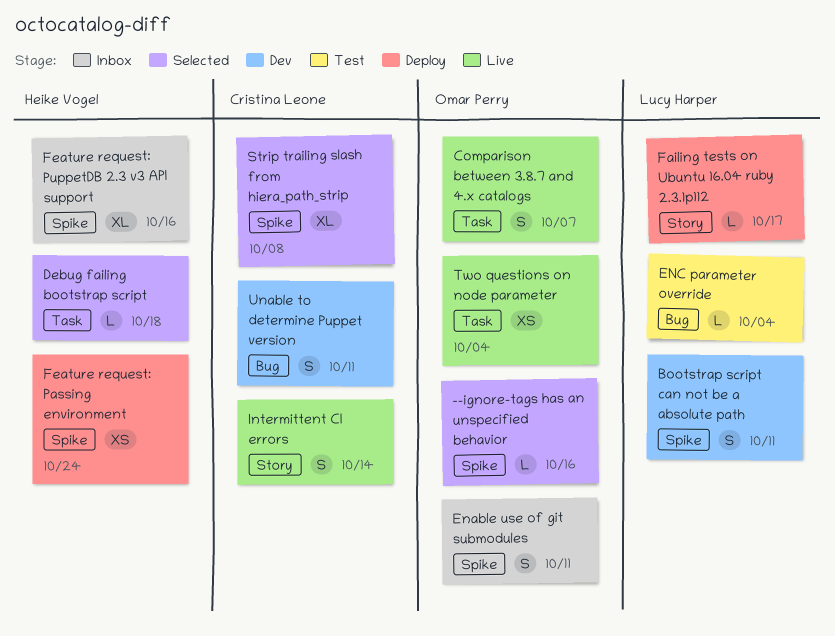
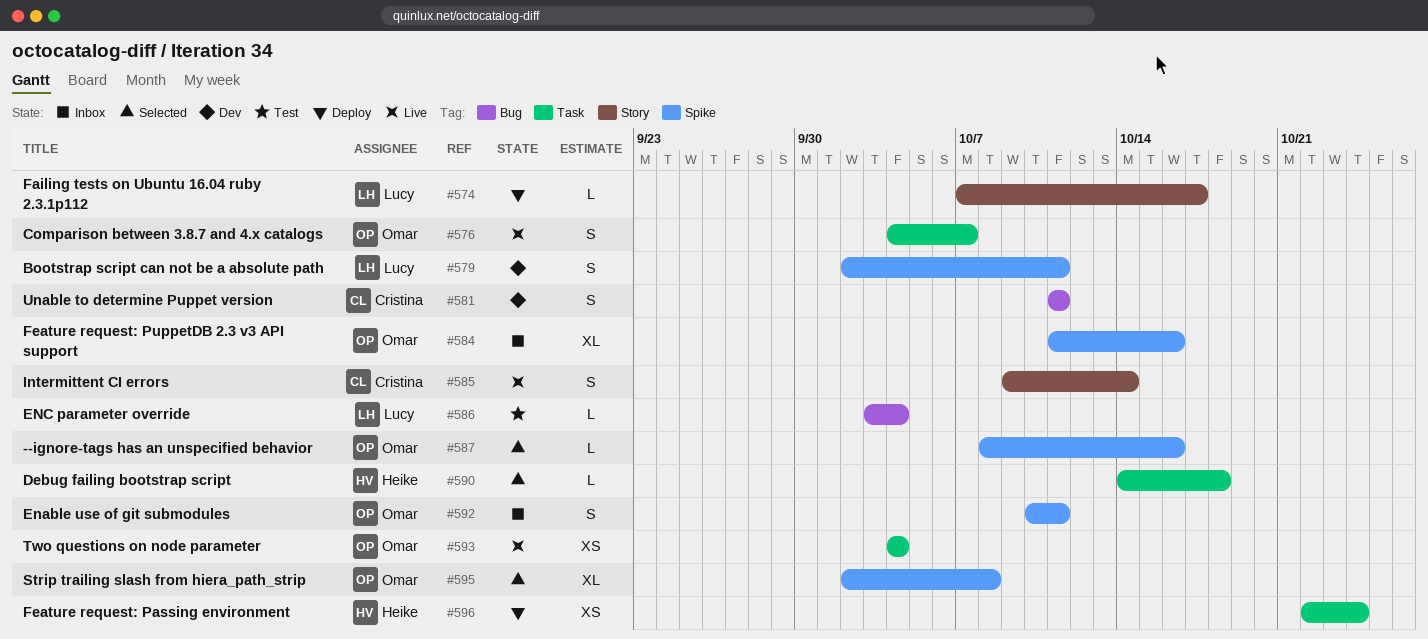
Feature request: Passing environment, label: Spike -> Task
Feature request: PuppetDB 2.3 v3 API support, owner: Heike Vogel -> Omar Perry
Strip trailing slash from hiera_path_strip, owner: Cristina Leone -> Omar Perry

